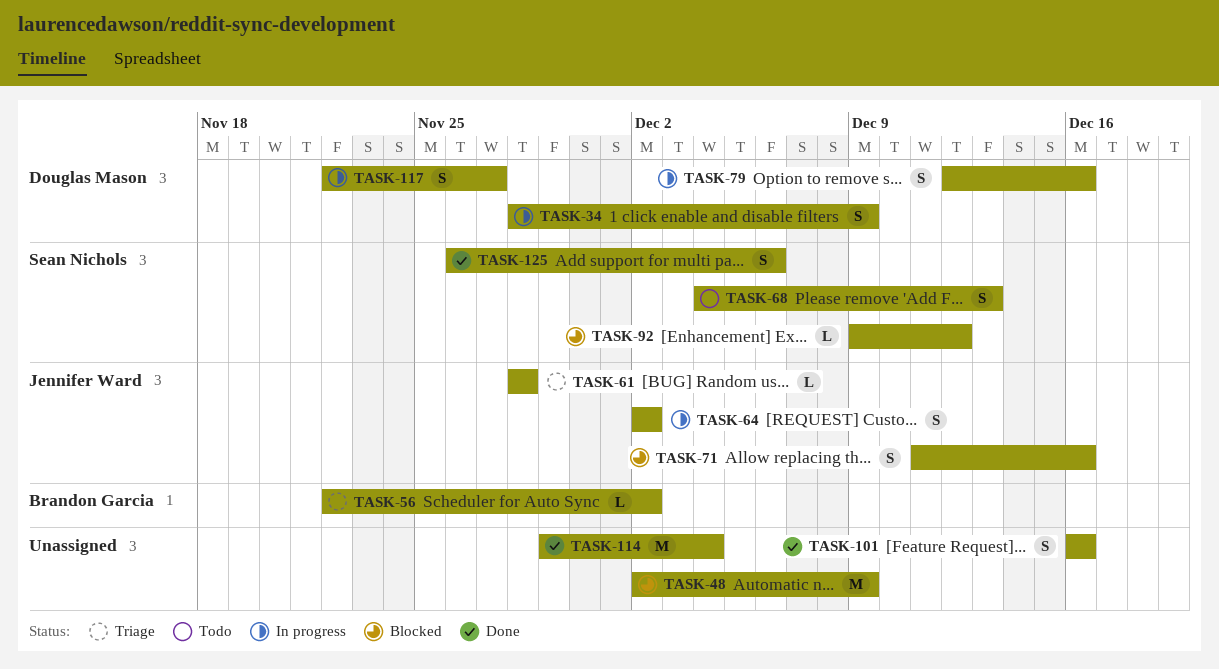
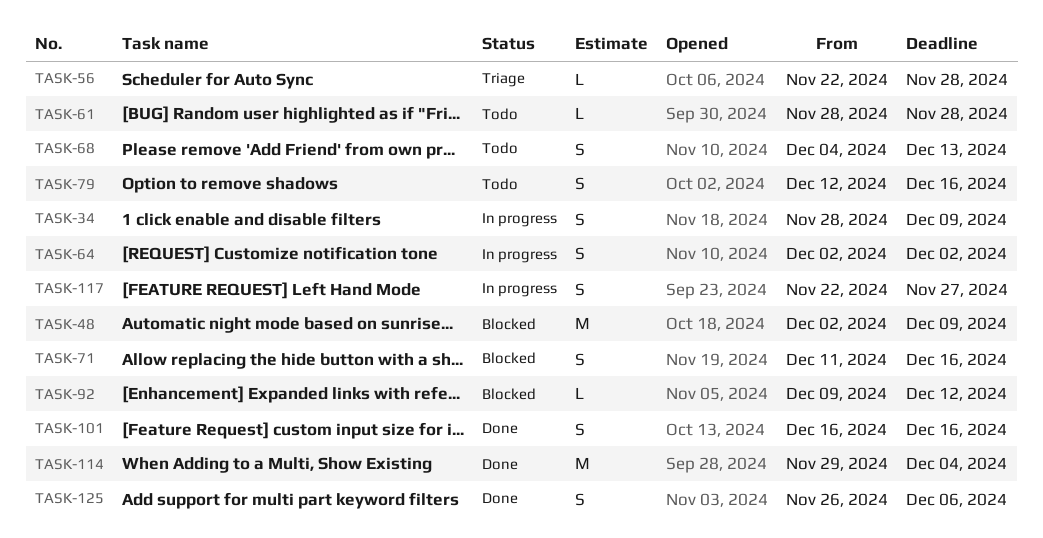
TASK-56, due: Dec 2 -> Nov 28
TASK-61, status: Triage -> Todo
TASK-79, status: In progress -> Todo

